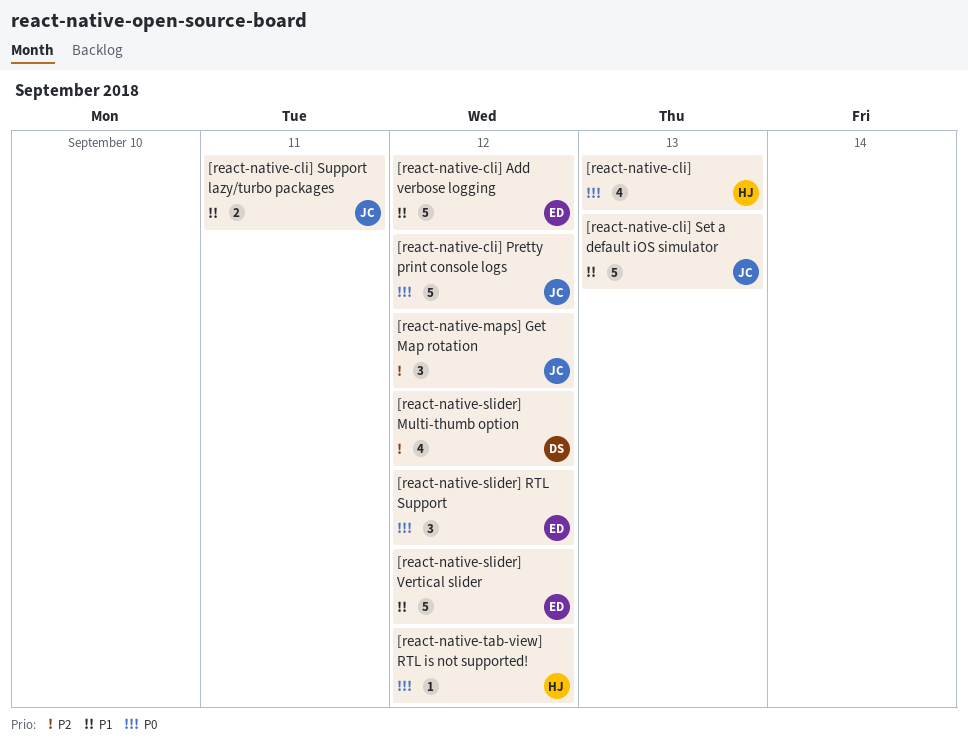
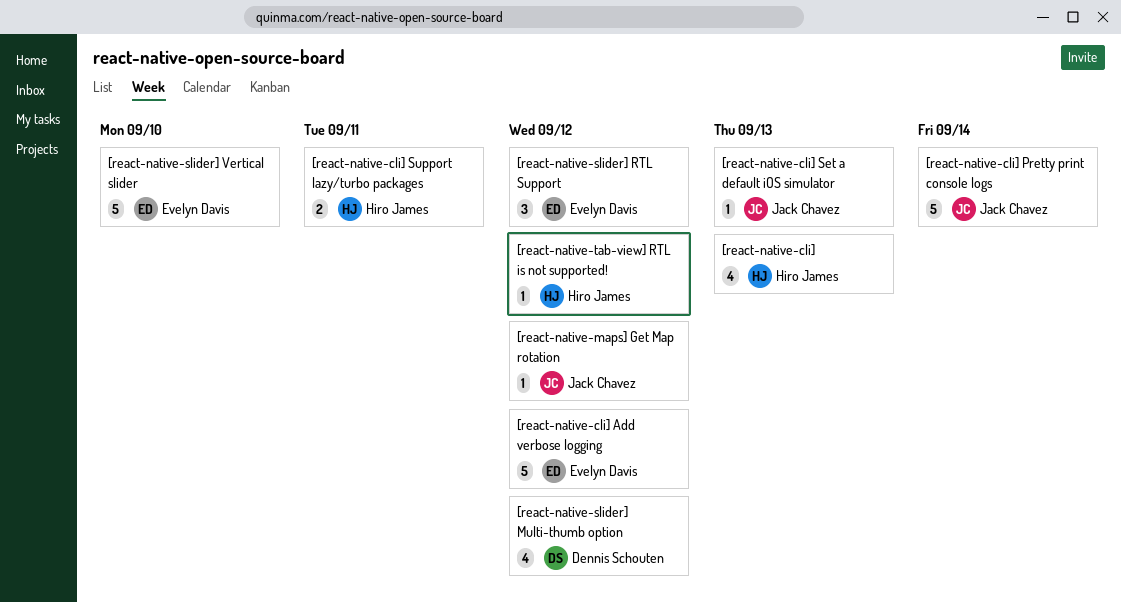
[react-native-cli] Pretty print console logs, due: Sep 12 -> Sep 14
[react-native-cli] Set a default iOS simulator, estimate: 5 -> 1
[react-native-cli] Support lazy/turbo packages, owner: Jack Chavez -> Hiro James
[react-native-maps] Get Map rotation, estimate: 3 -> 1
[react-native-slider] Vertical slider, due: Sep 12 -> Sep 10

